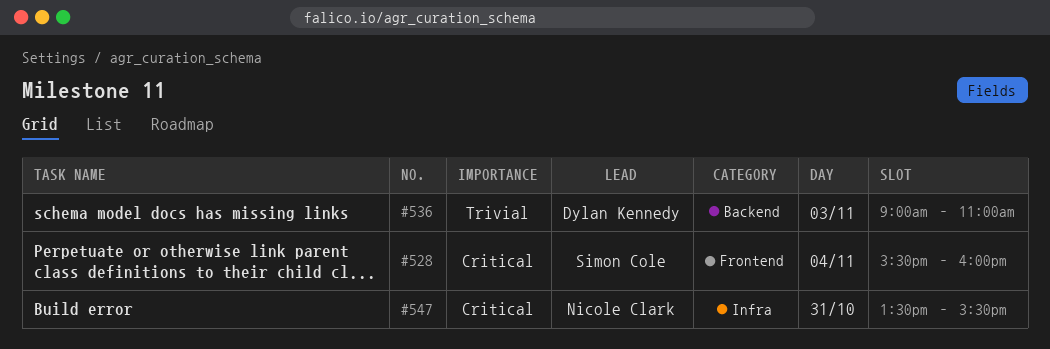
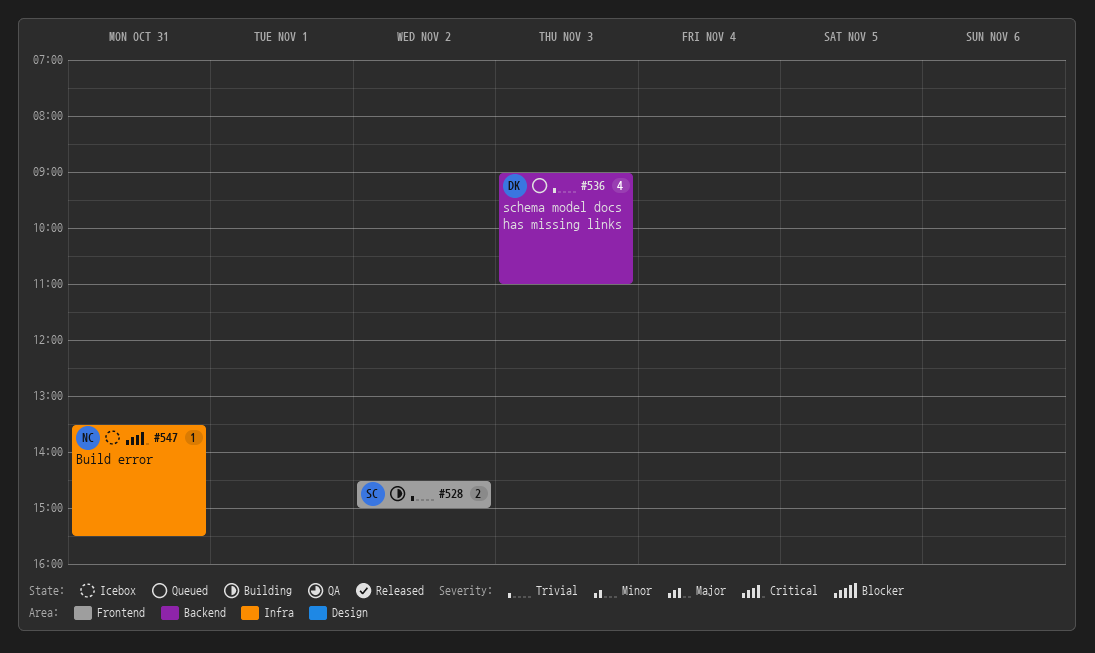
#528, priority: Critical -> Trivial
#528, day: Nov 4 -> Nov 2
#528, begins: 15:30 -> 14:30
#528, ends: 16:00 -> 15:00

